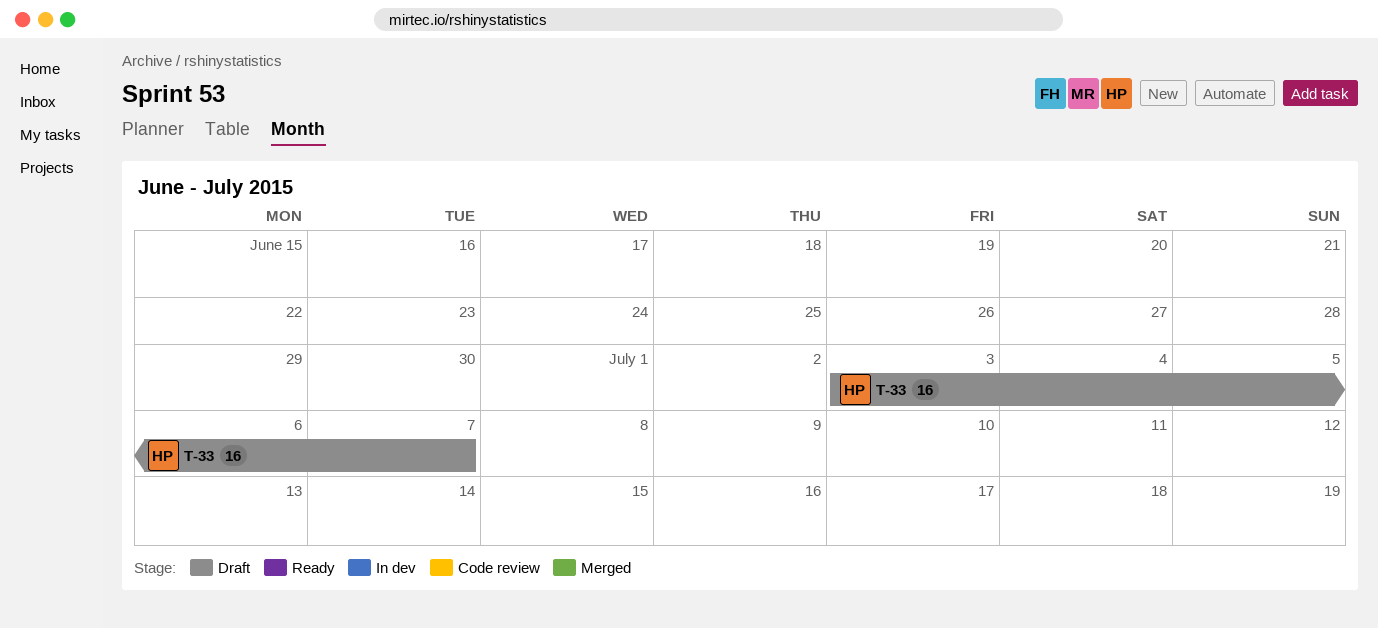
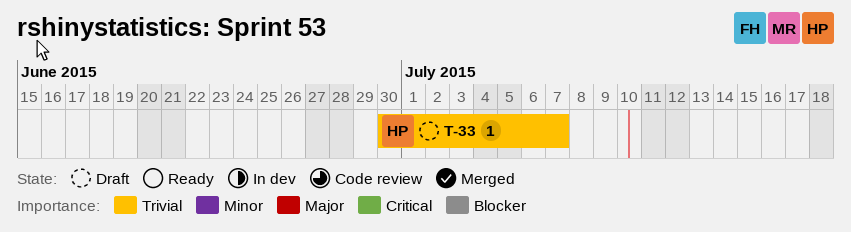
T-33, estimate: 16 -> 1
T-33, start: Jul 3 -> Jun 30

